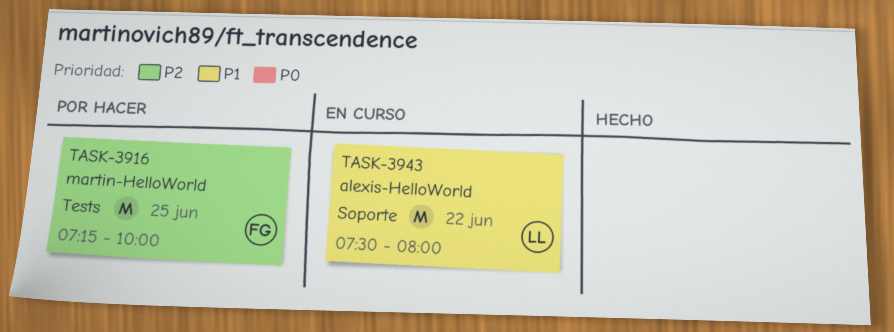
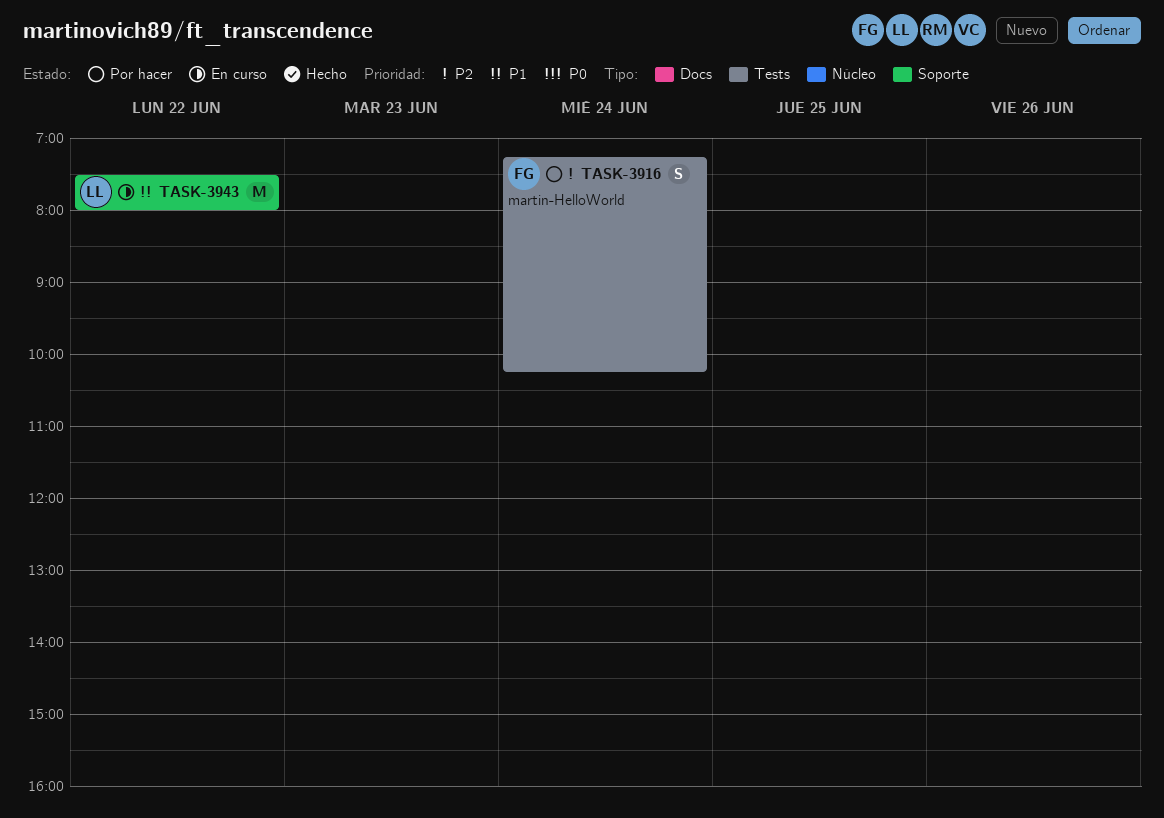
TASK-3916, estimate: M -> S
TASK-3916, day: Jun 25 -> Jun 24
TASK-3916, ends: 10:00 -> 10:15

